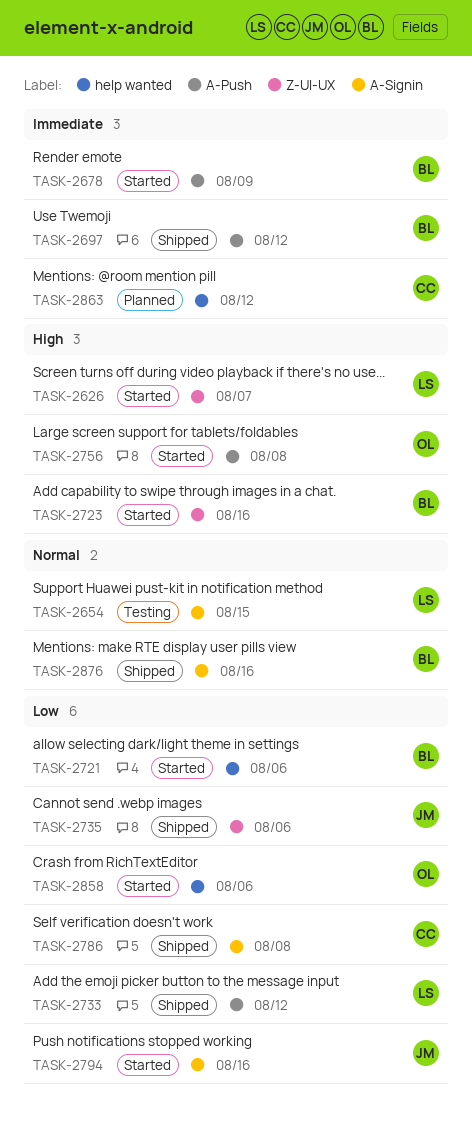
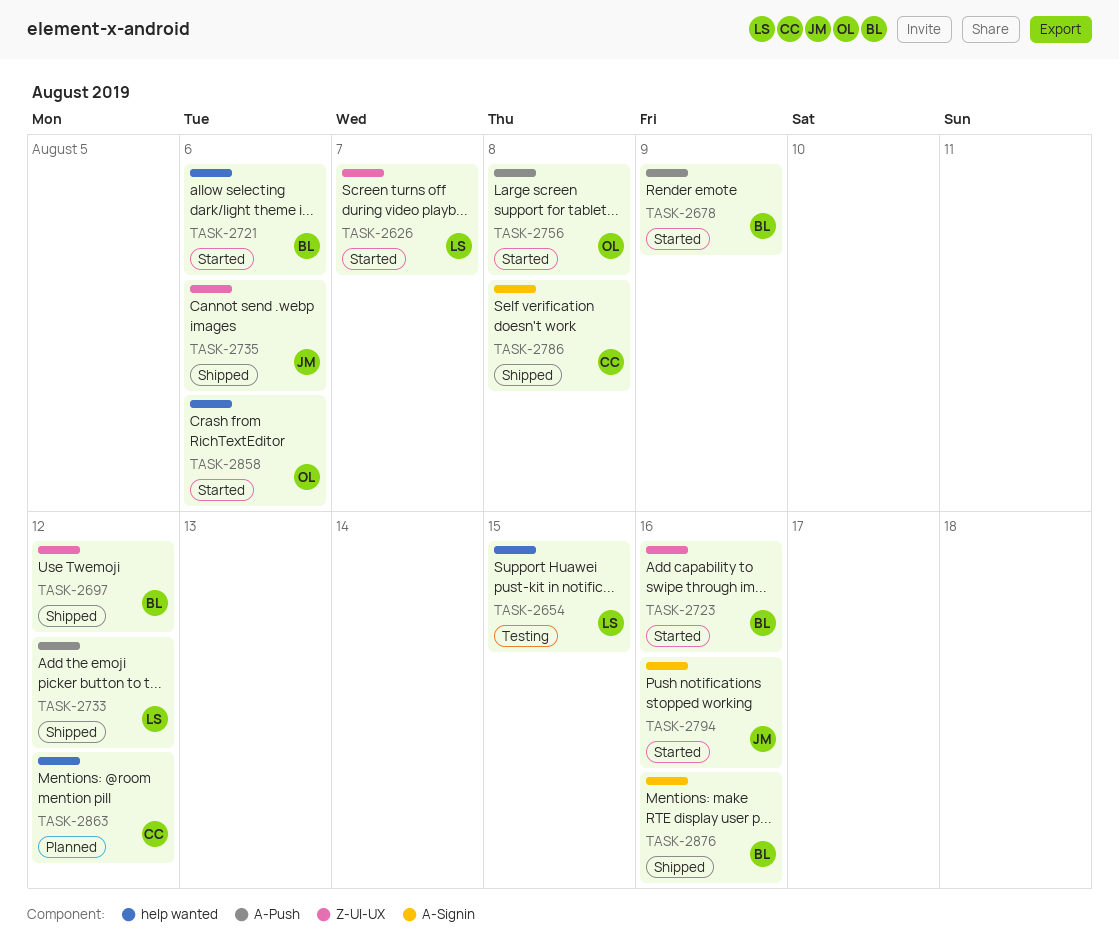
TASK-2654, label: A-Signin -> help wanted
TASK-2697, label: A-Push -> Z-UI-UX

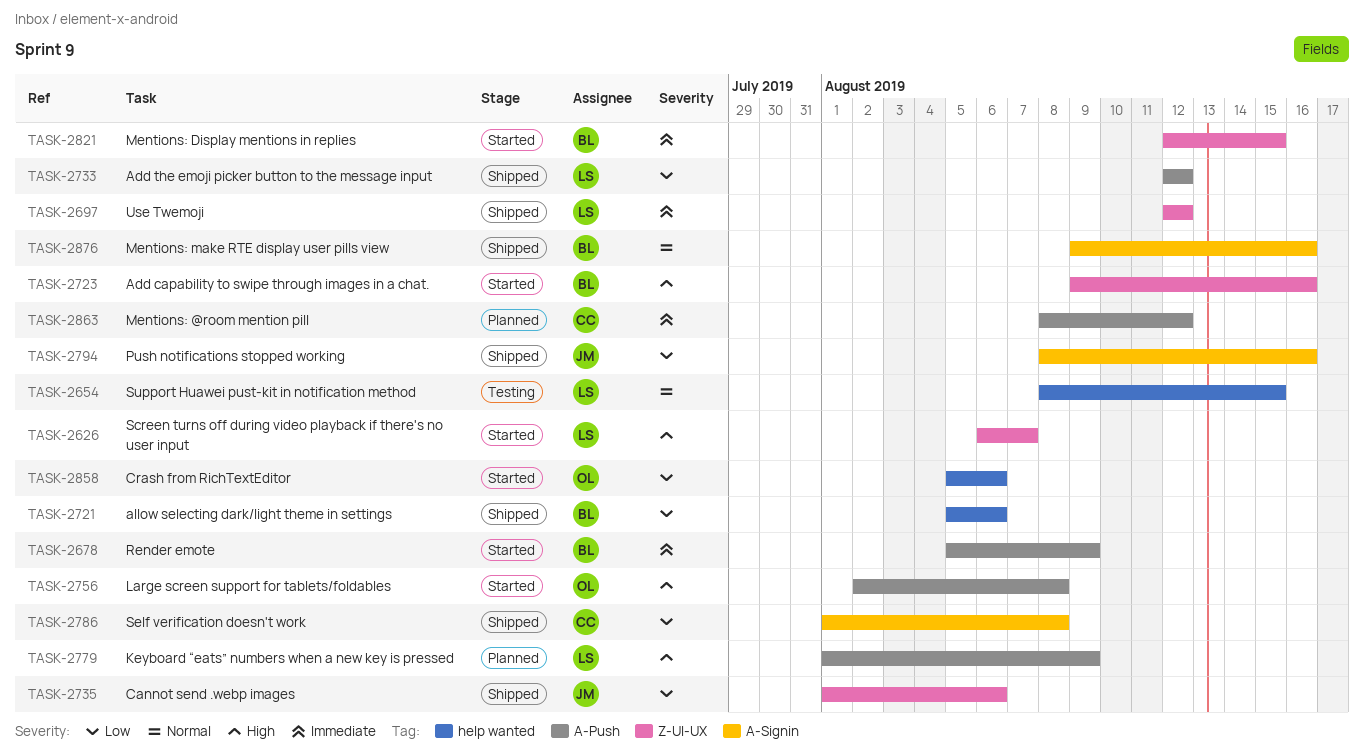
TASK-2697, owner: BL -> LS
TASK-2721, status: Started -> Shipped
TASK-2779: none -> present
TASK-2794, status: Started -> Shipped
TASK-2821: none -> present
TASK-2863, label: help wanted -> A-Push

